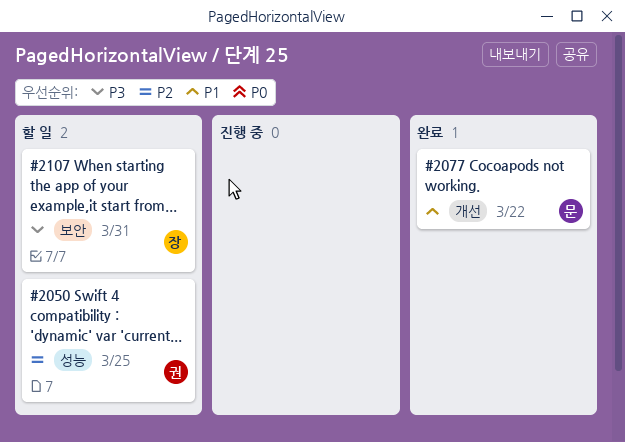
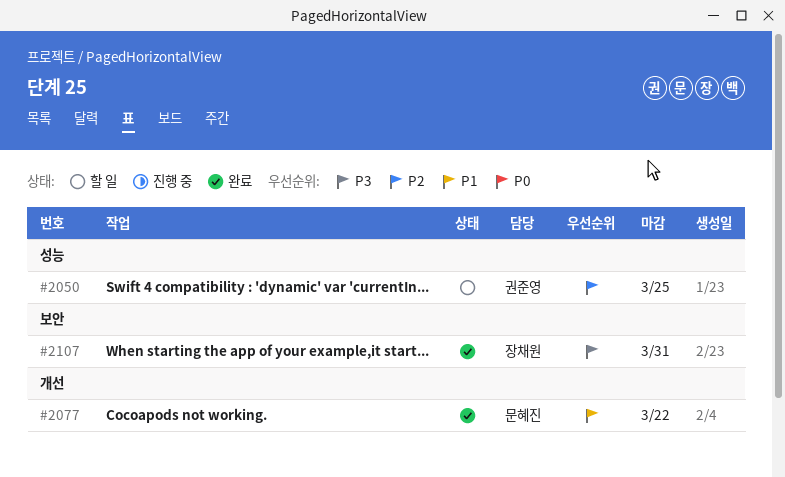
#2107, status: 할 일 -> 완료

